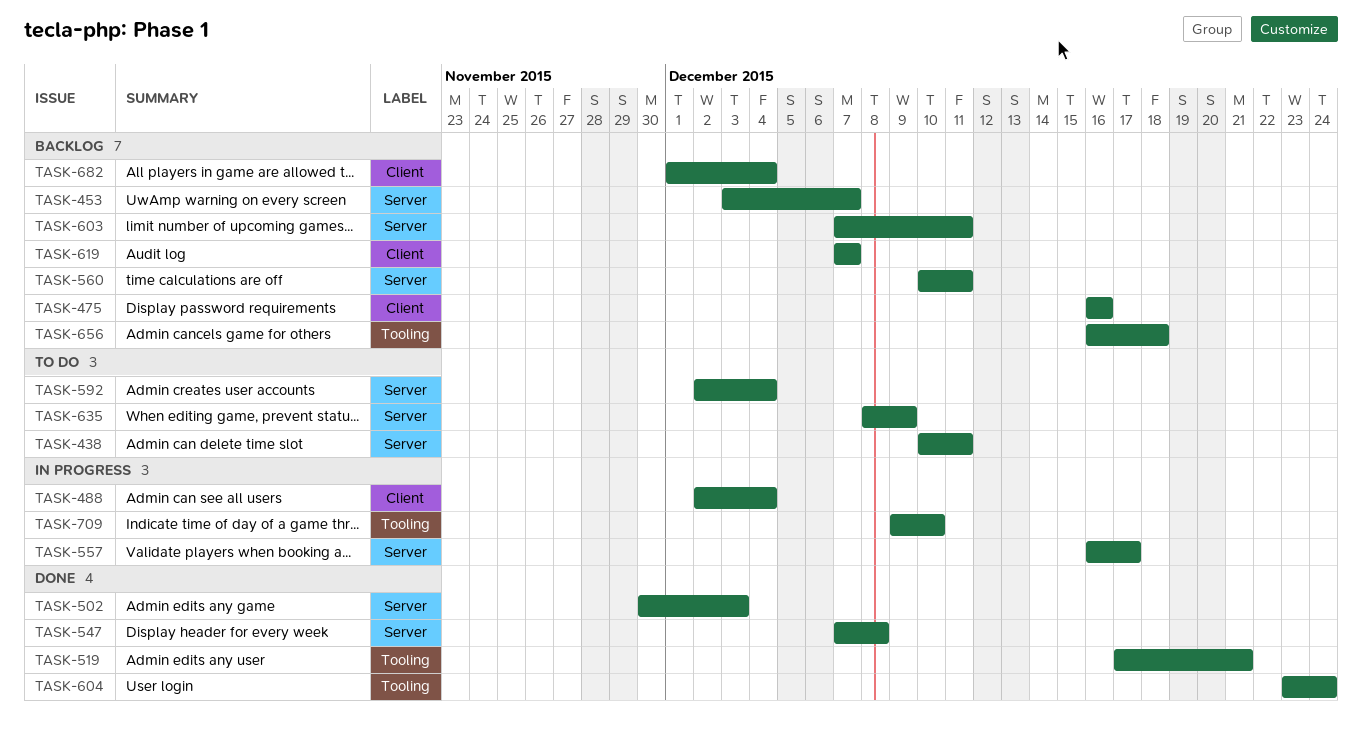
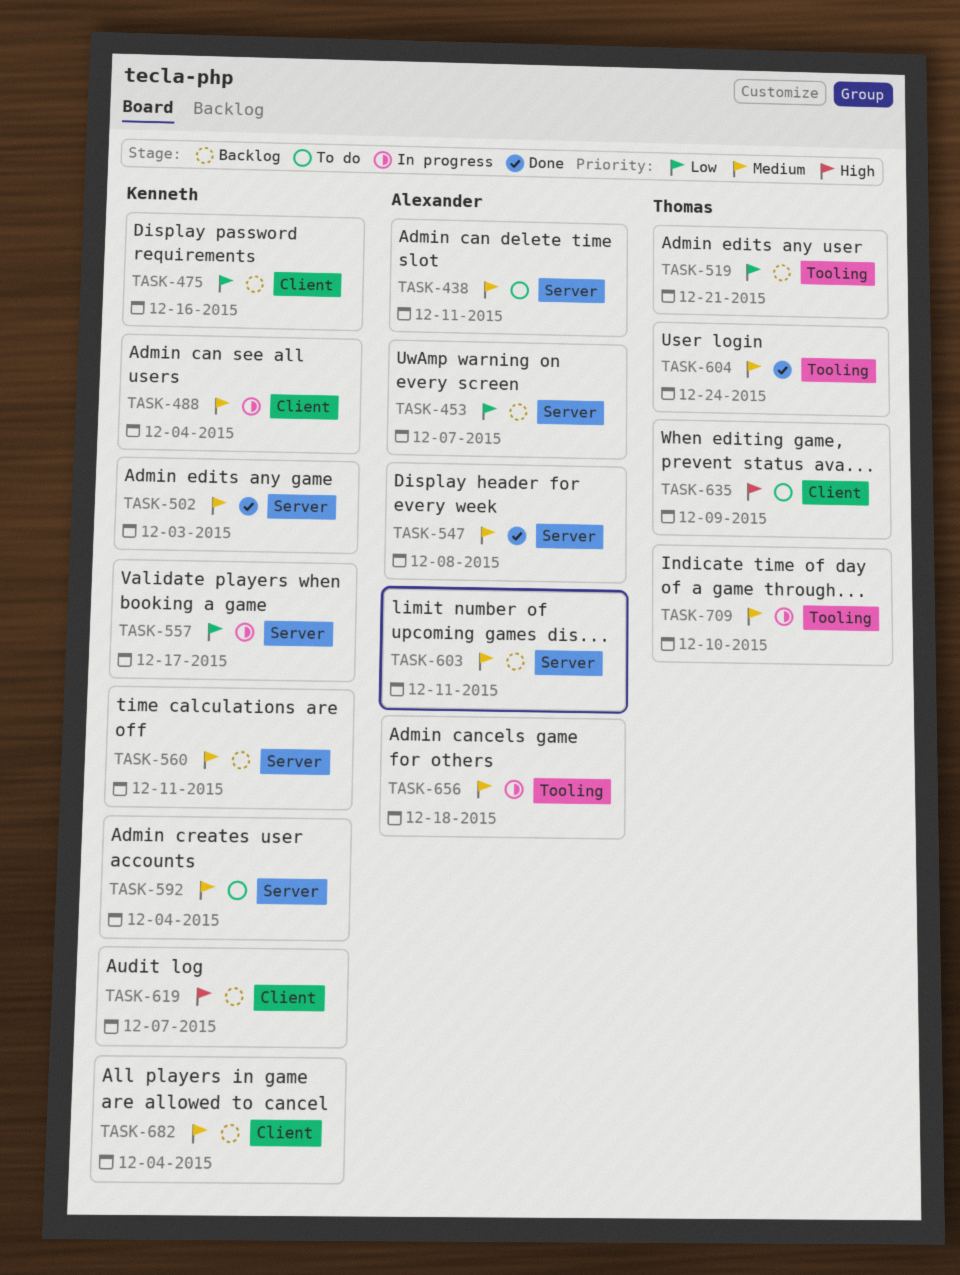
TASK-519, status: Done -> Backlog
TASK-635, label: Server -> Client
TASK-656, status: Backlog -> In progress

